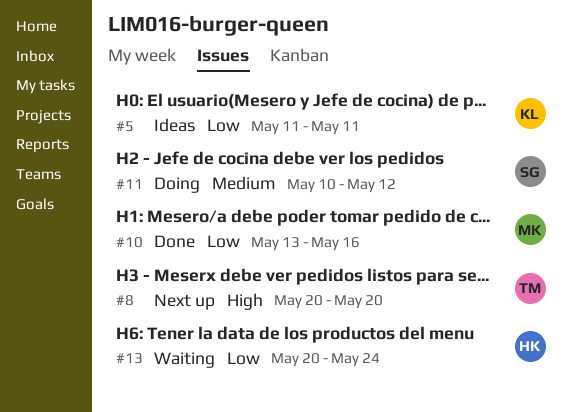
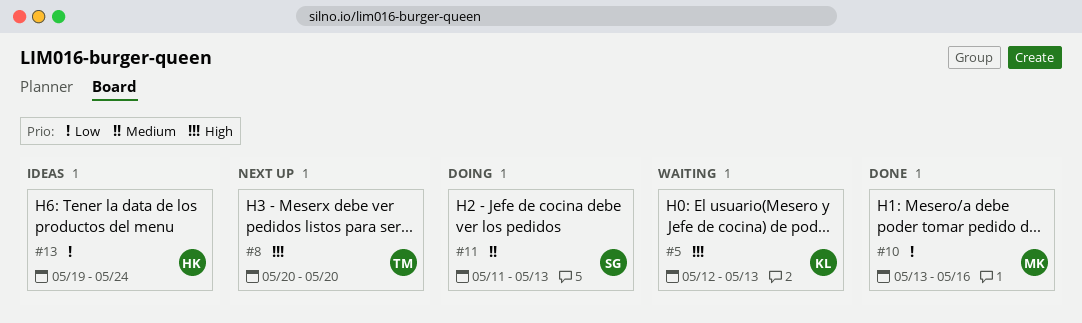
#5, status: Ideas -> Waiting
#5, priority: Low -> High
#5, start: May 11 -> May 12
#5, due: May 11 -> May 13
#11, start: May 10 -> May 11
#11, due: May 12 -> May 13
#13, status: Waiting -> Ideas
#13, start: May 20 -> May 19

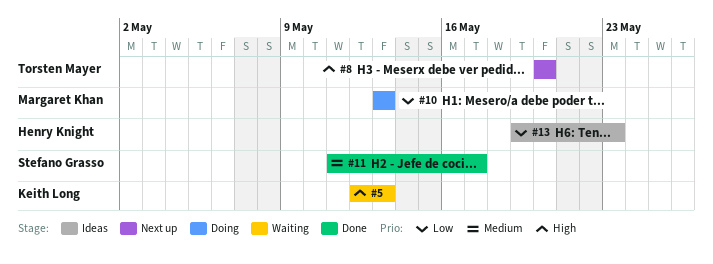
#10, status: Done -> Doing
#10, due: May 16 -> May 13
#11, status: Doing -> Done
#11, due: May 13 -> May 17
#13, due: May 24 -> May 23

